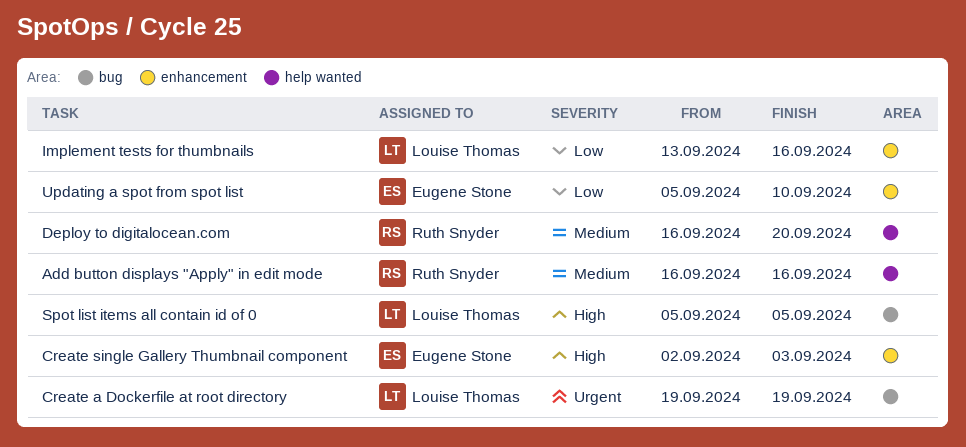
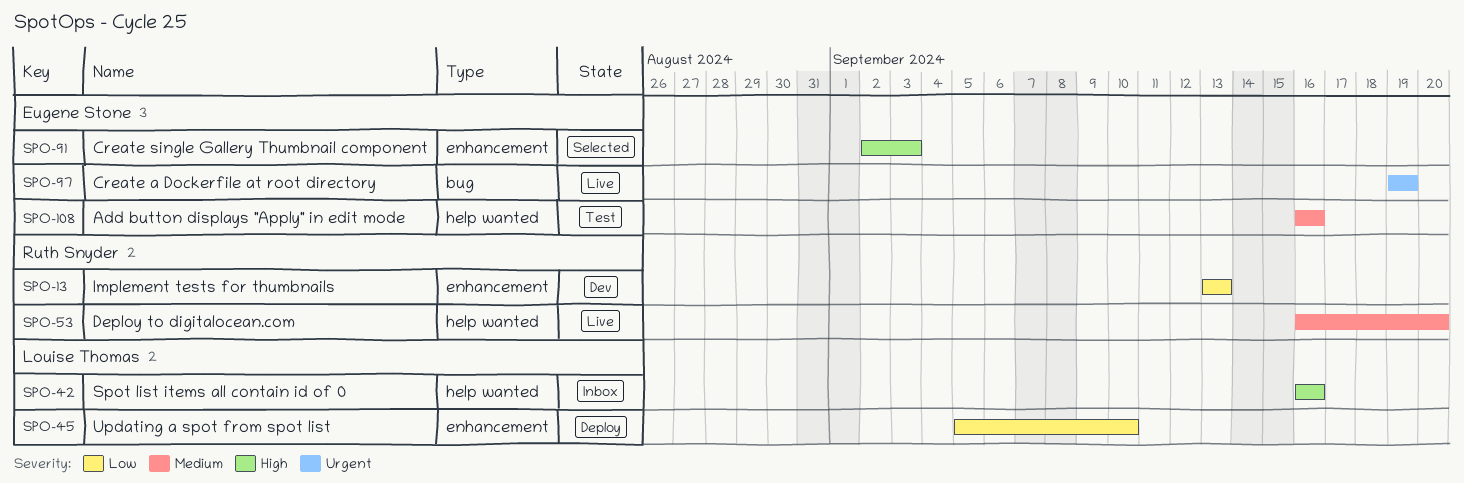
Add button displays "Apply" in edit mode, owner: Ruth Snyder -> Eugene Stone
Create a Dockerfile at root directory, owner: Louise Thomas -> Eugene Stone
Implement tests for thumbnails, owner: Louise Thomas -> Ruth Snyder
Implement tests for thumbnails, due: Sep 16 -> Sep 13
Spot list items all contain id of 0, label: bug -> help wanted
Spot list items all contain id of 0, start: Sep 5 -> Sep 16
Spot list items all contain id of 0, due: Sep 5 -> Sep 16
Updating a spot from spot list, owner: Eugene Stone -> Louise Thomas

